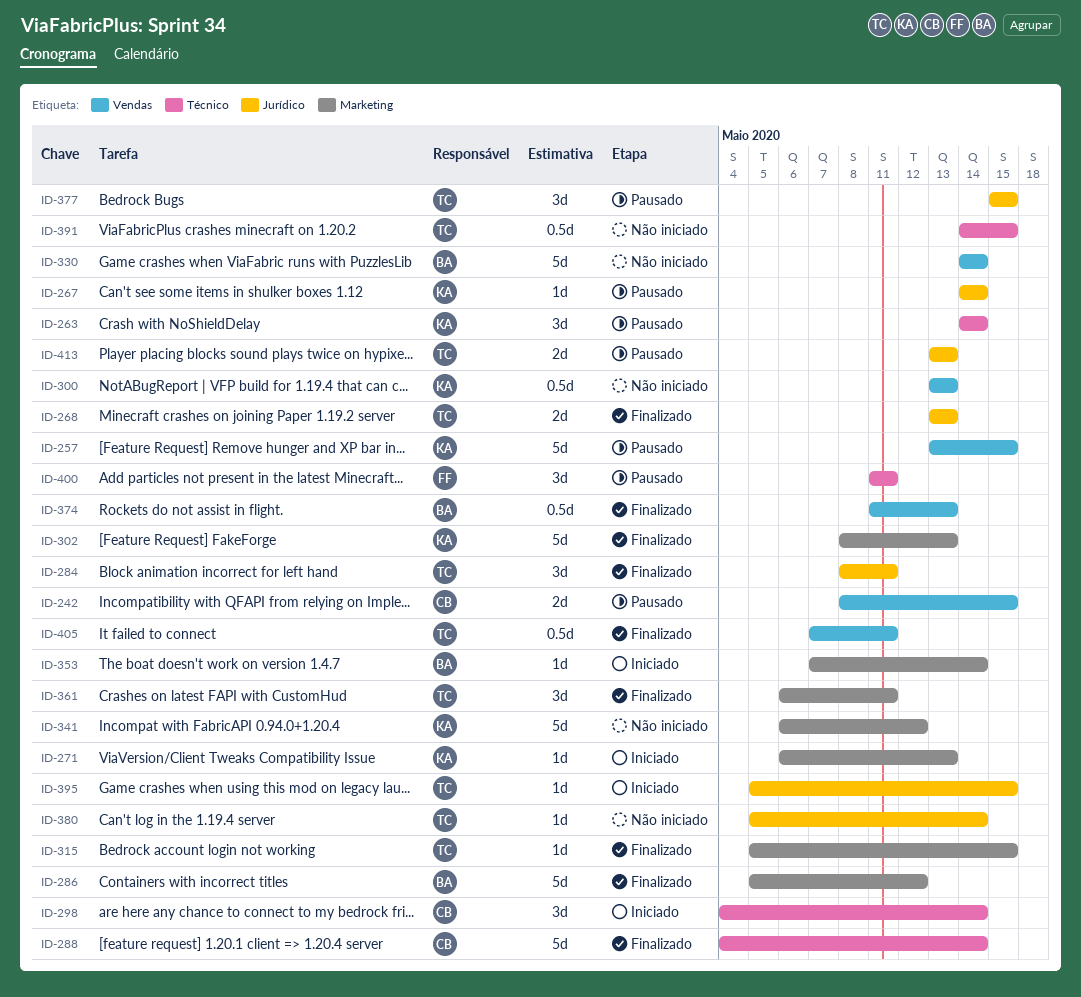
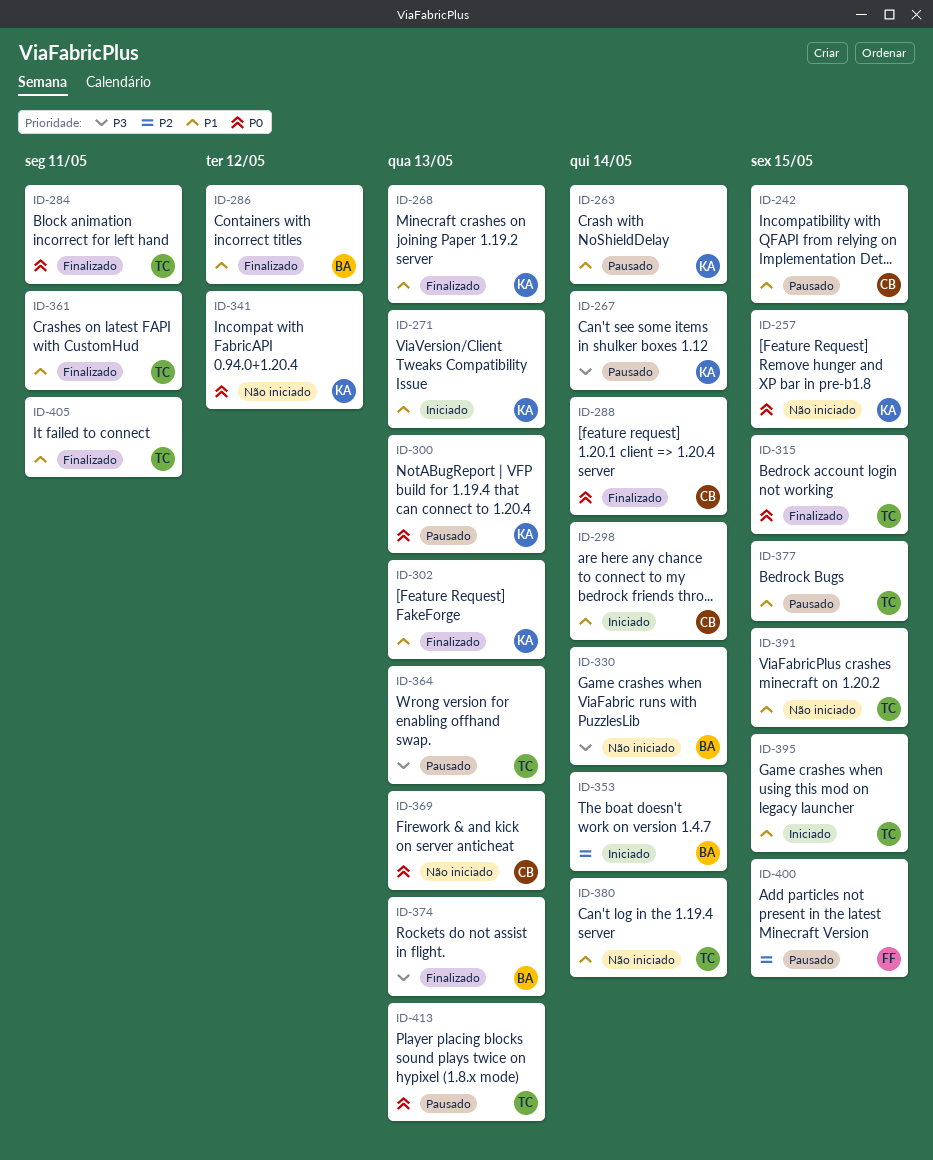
ID-257, status: Pausado -> Não iniciado
ID-268, owner: TC -> KA
ID-300, status: Não iniciado -> Pausado
ID-364: none -> present
ID-369: none -> present
ID-400, due: May 11 -> May 15

